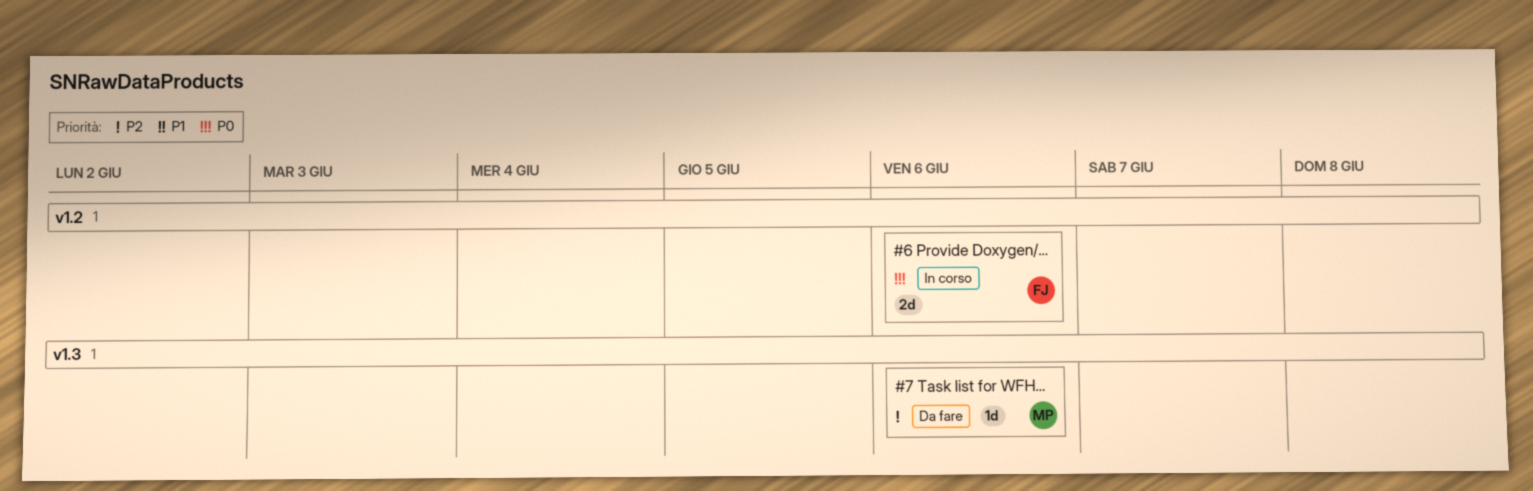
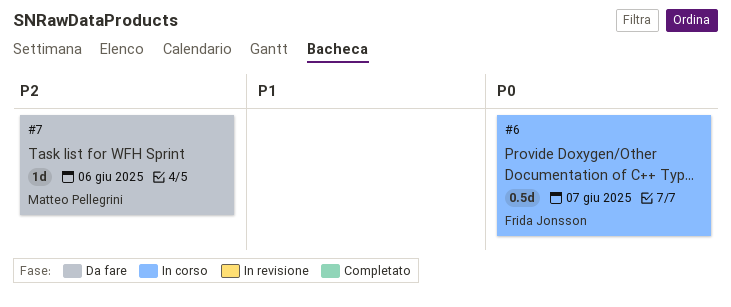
#6, estimate: 2d -> 0.5d
#6, due: Jun 6 -> Jun 7

